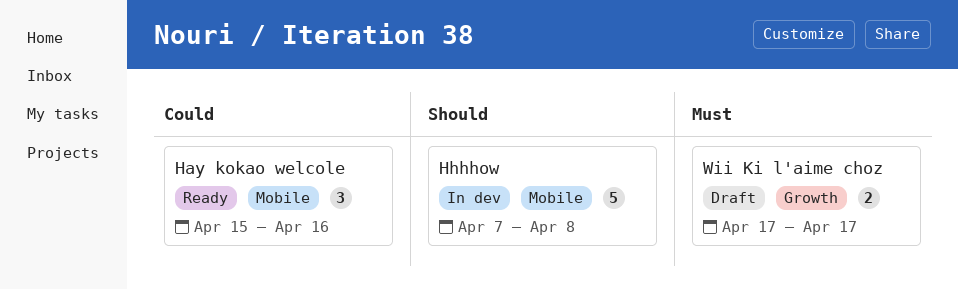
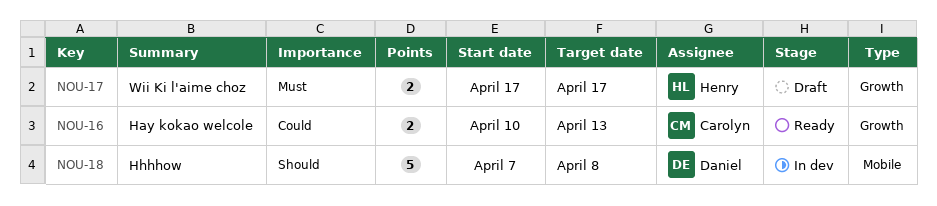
Hay kokao welcole, label: Mobile -> Growth
Hay kokao welcole, estimate: 3 -> 2
Hay kokao welcole, start: Apr 15 -> Apr 10
Hay kokao welcole, due: Apr 16 -> Apr 13

